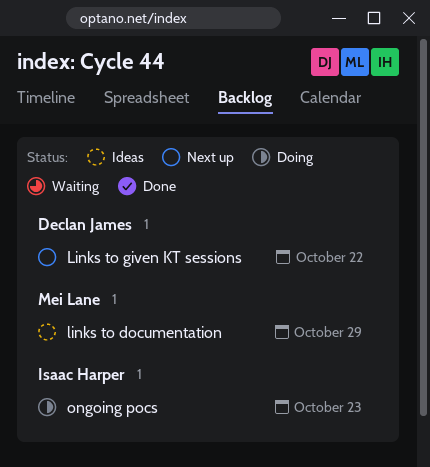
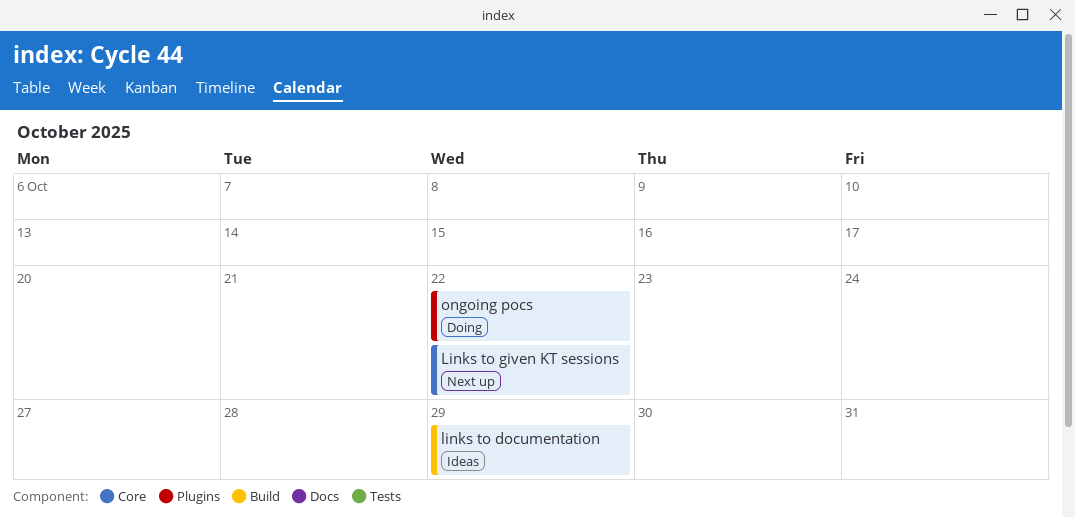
ongoing pocs, due: Oct 23 -> Oct 22

